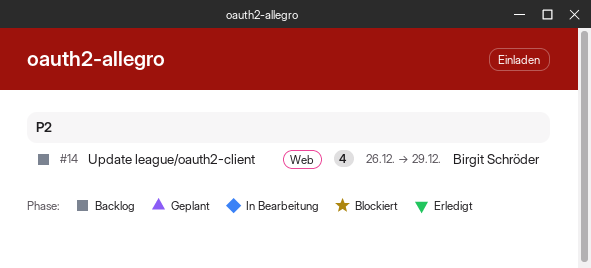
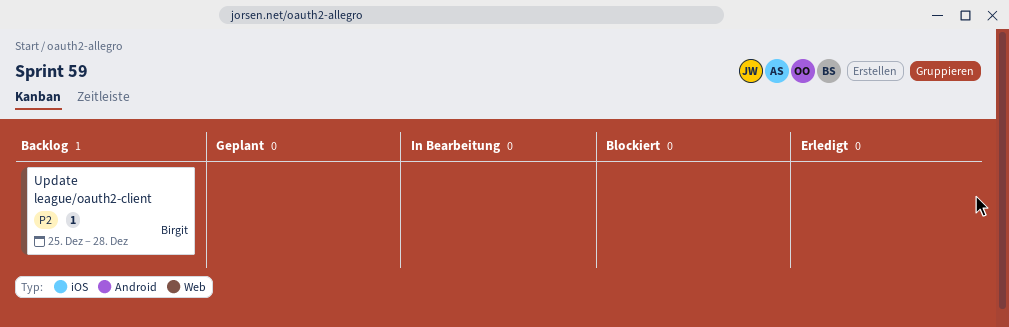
Update league/oauth2-client, estimate: 4 -> 1
Update league/oauth2-client, start: Dec 26 -> Dec 25
Update league/oauth2-client, due: Dec 29 -> Dec 28

